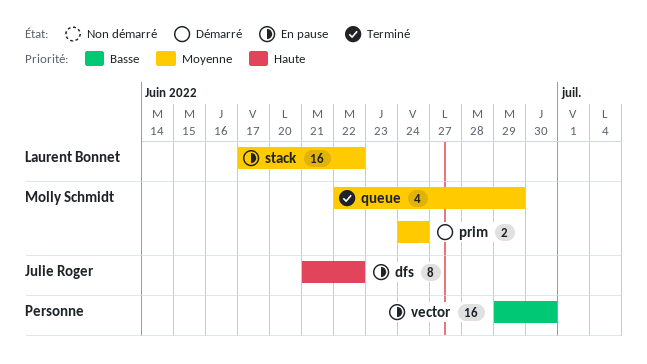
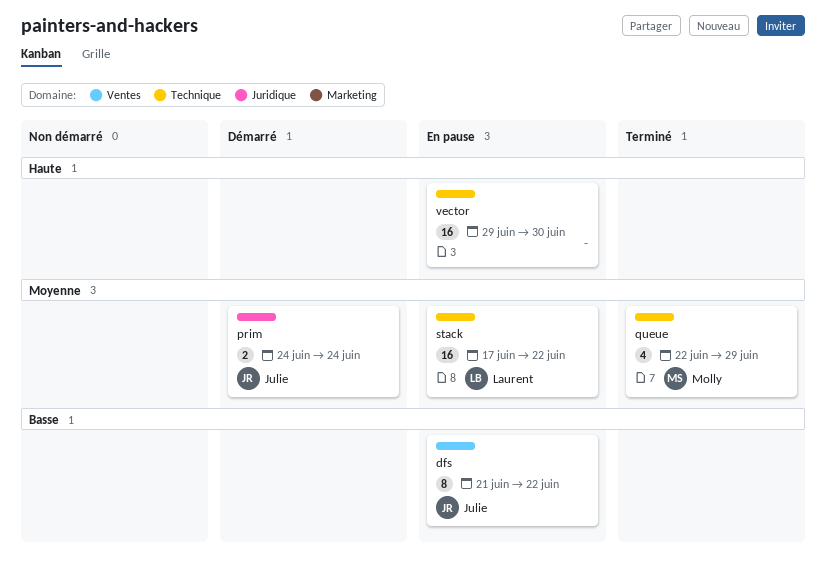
dfs, priority: Haute -> Basse
prim, owner: Molly Schmidt -> Julie Roger
vector, priority: Basse -> Haute

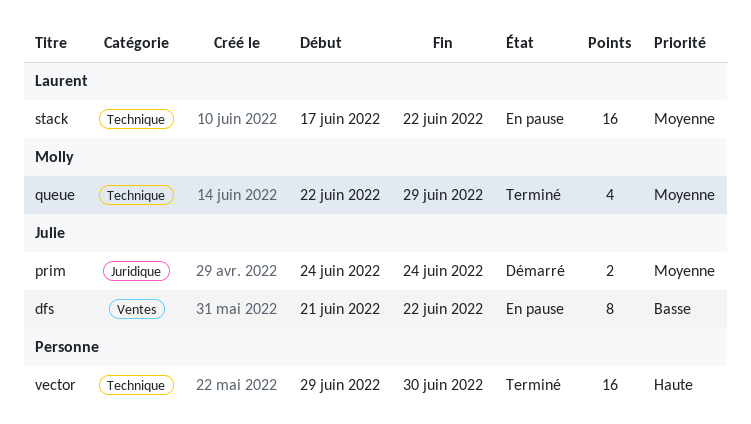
vector, status: En pause -> Terminé

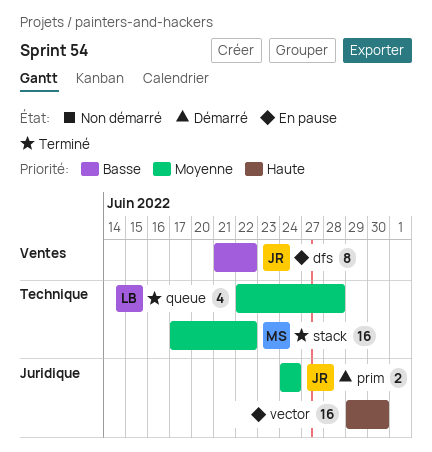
queue, owner: Molly -> Laurent
queue, due: Jun 29 -> Jun 28
stack, status: En pause -> Terminé
stack, owner: Laurent -> Molly
vector, status: Terminé -> En pause
vector, label: Technique -> Juridique

